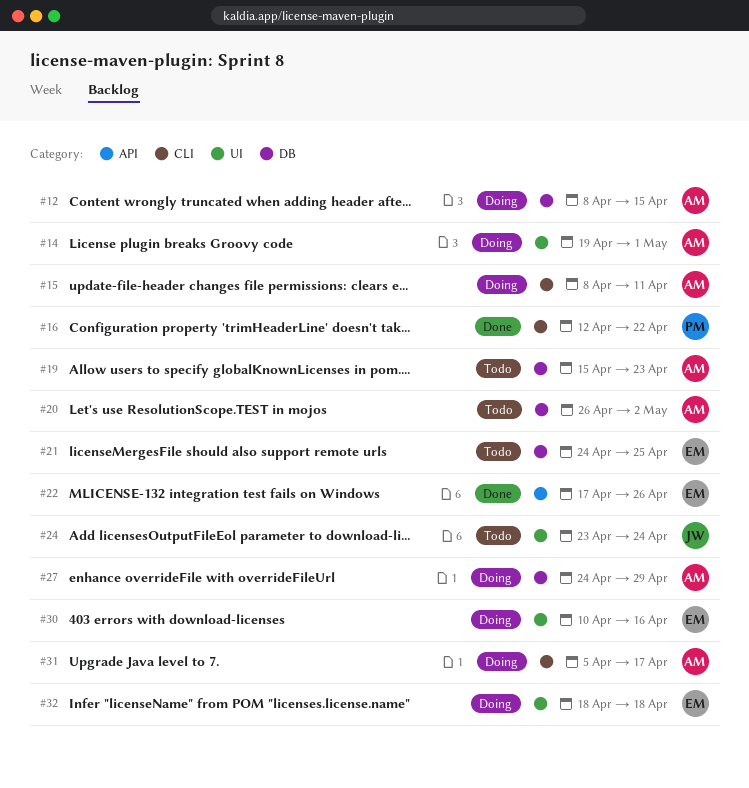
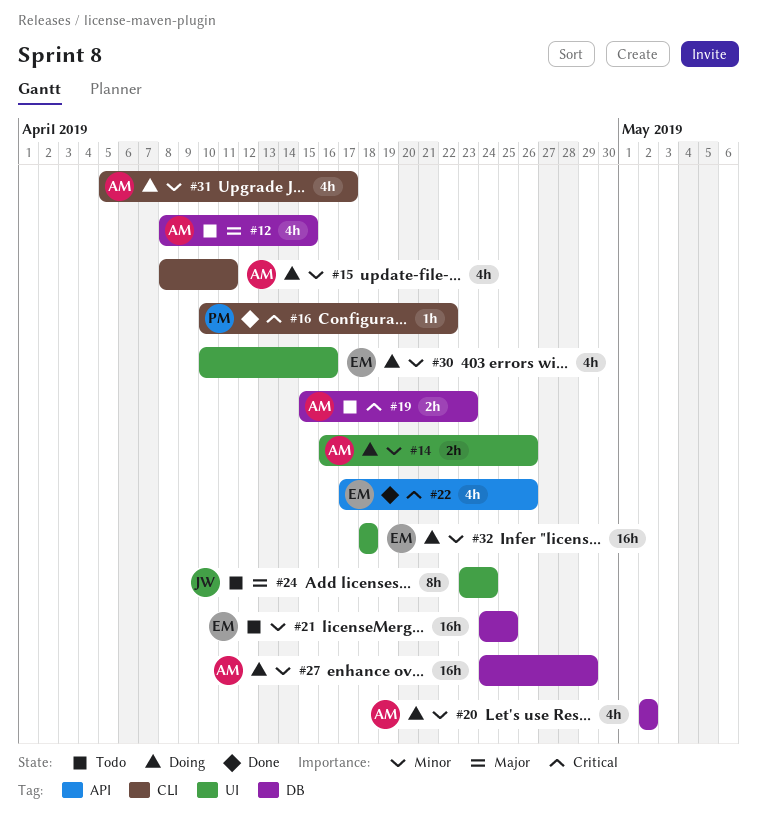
#12, status: Doing -> Todo
#14, start: Apr 19 -> Apr 16
#14, due: May 1 -> Apr 26
#16, start: Apr 12 -> Apr 10
#20, status: Todo -> Doing
#20, start: Apr 26 -> May 2

